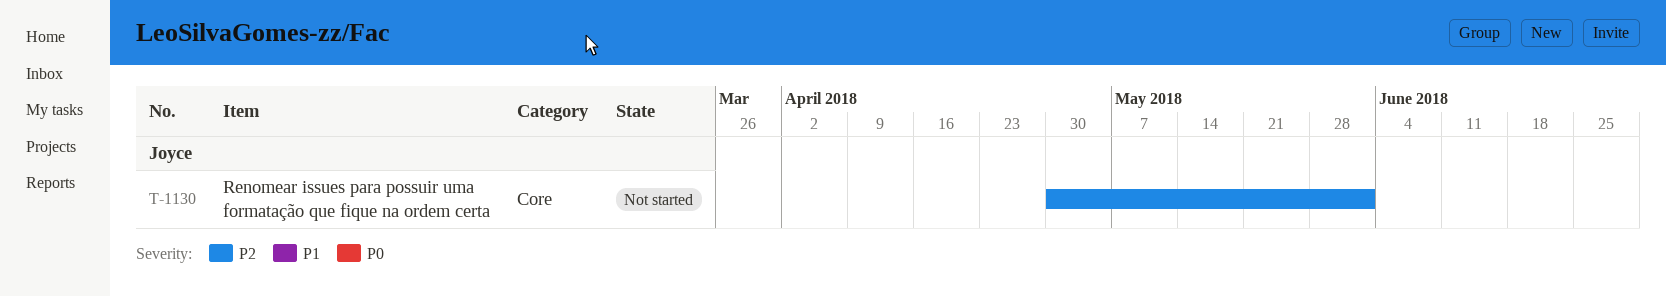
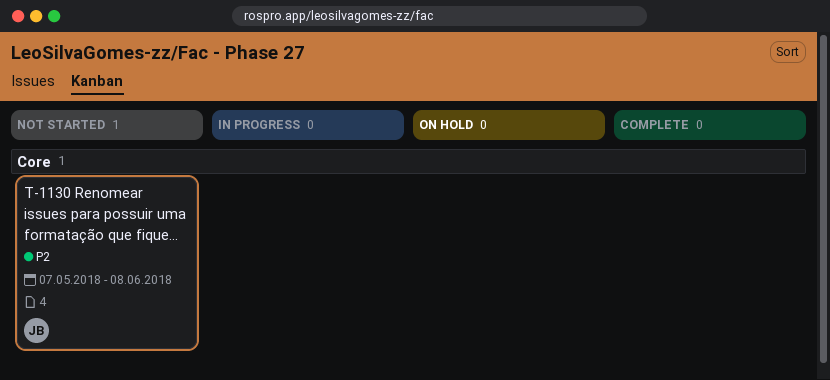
T-1130, start: Apr 30 -> May 7
T-1130, due: Jun 1 -> Jun 8

